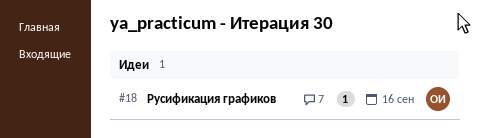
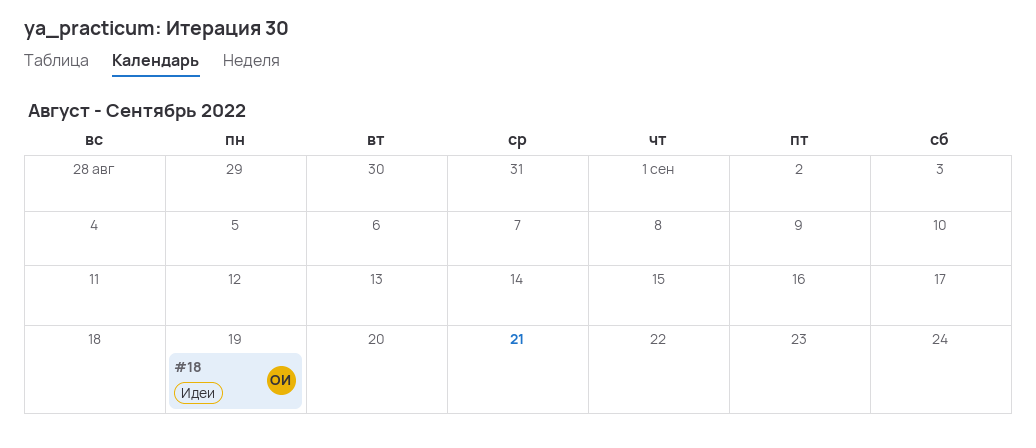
#18, due: Sep 16 -> Sep 19

